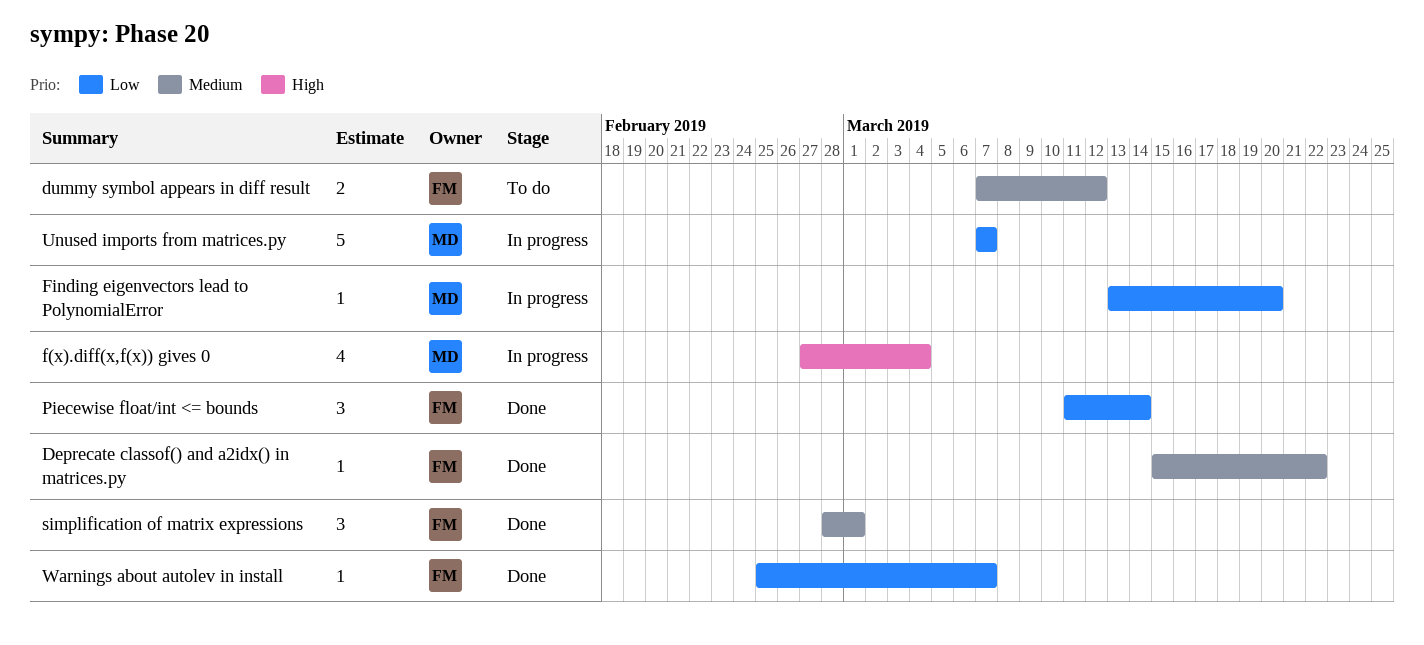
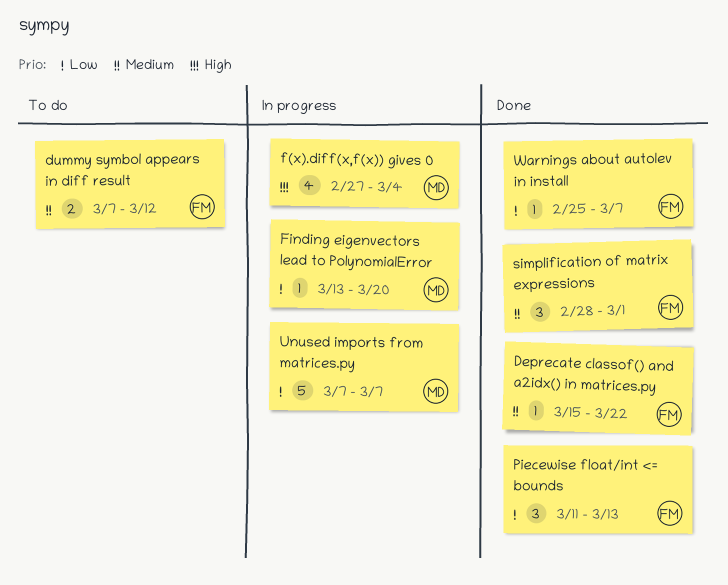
Piecewise float/int <= bounds, due: Mar 14 -> Mar 13

